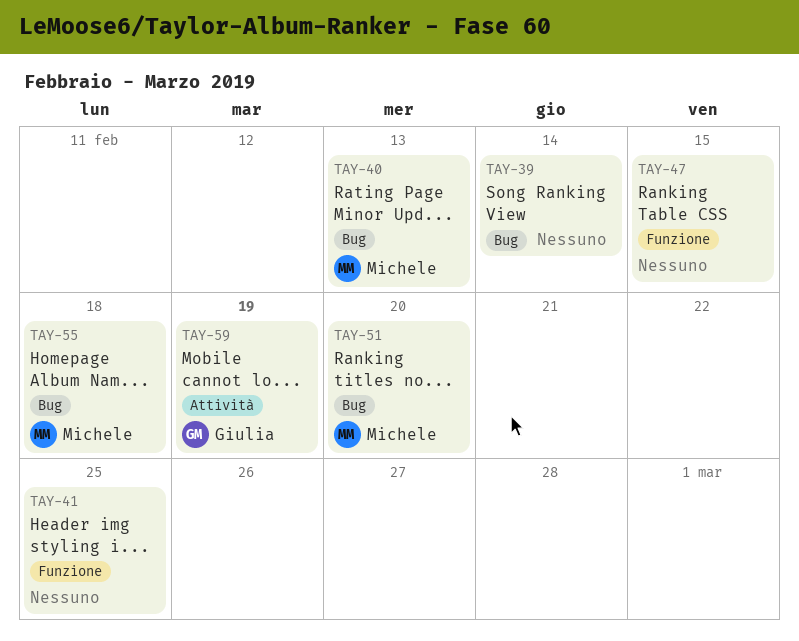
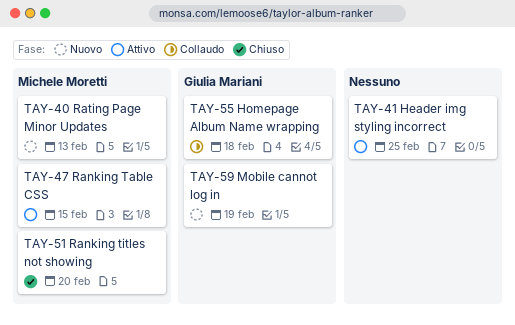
TAY-39: present -> none
TAY-47, owner: none -> Michele Moretti
TAY-55, owner: Michele Moretti -> Giulia Mariani

